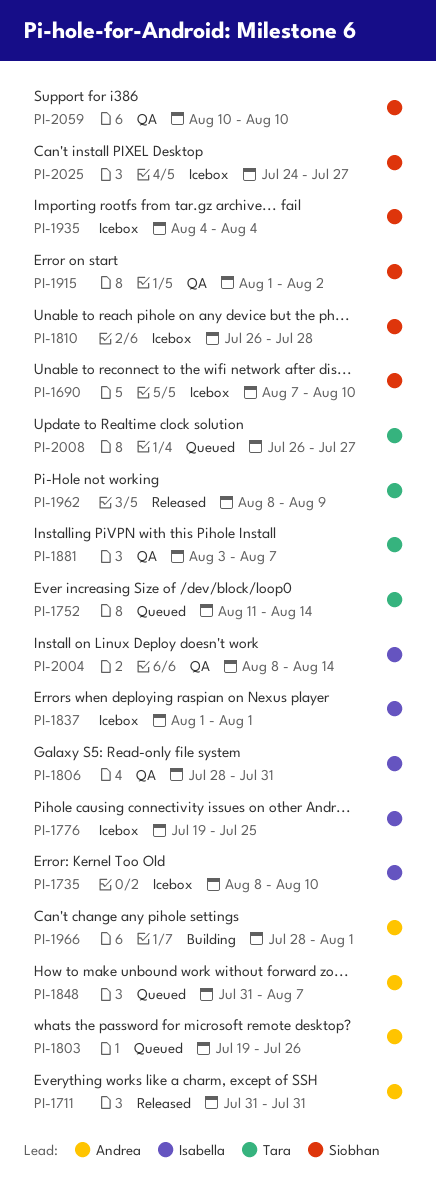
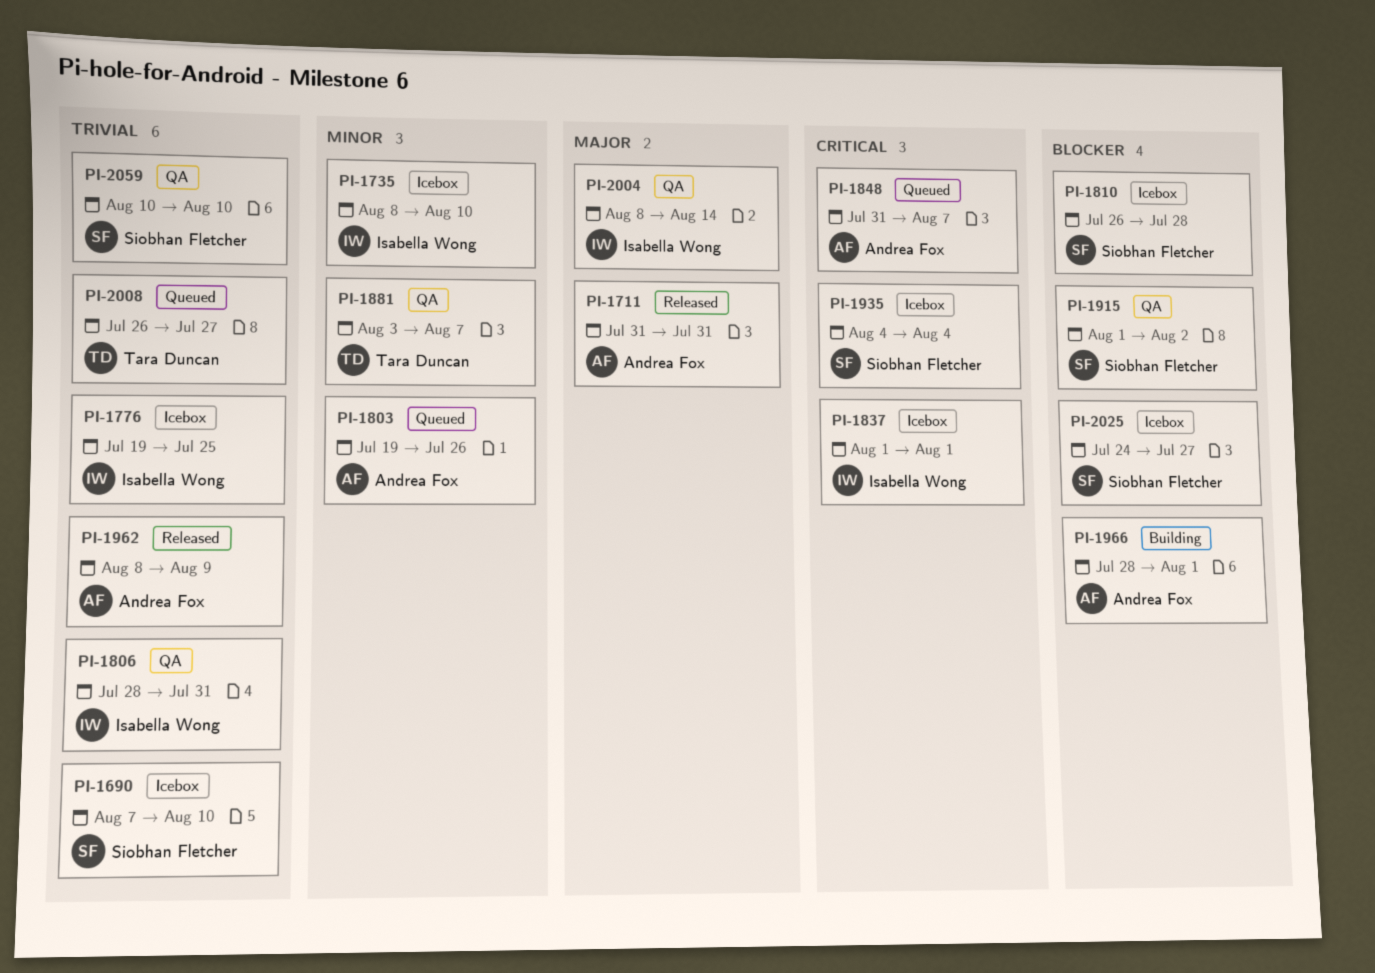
PI-1752: present -> none
PI-1962, owner: Tara Duncan -> Andrea Fox

